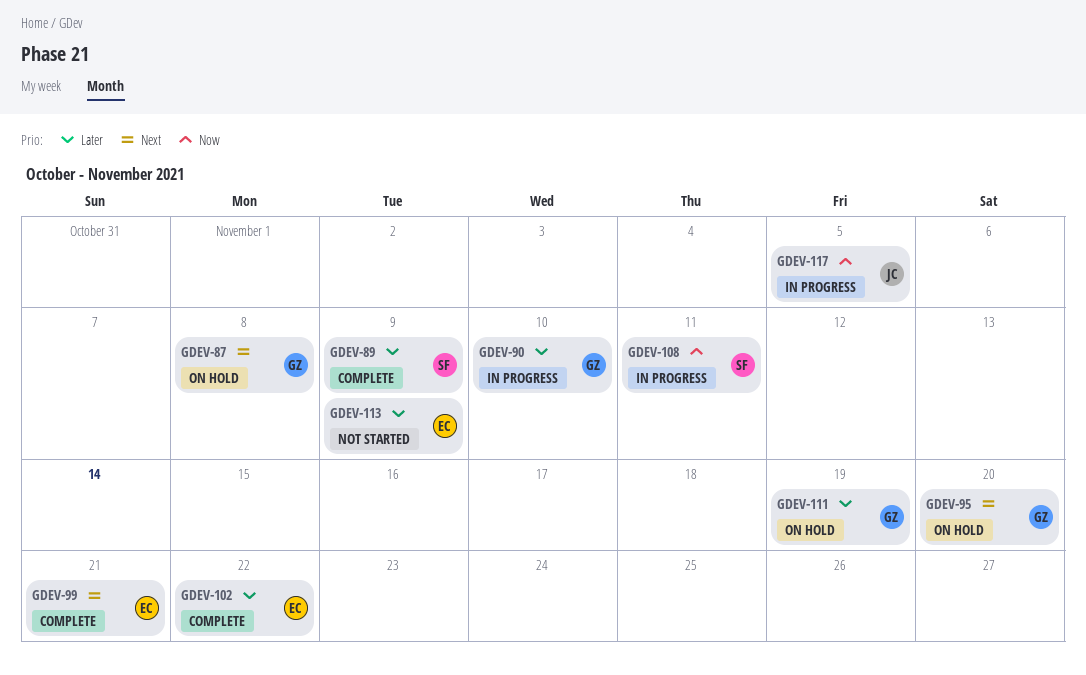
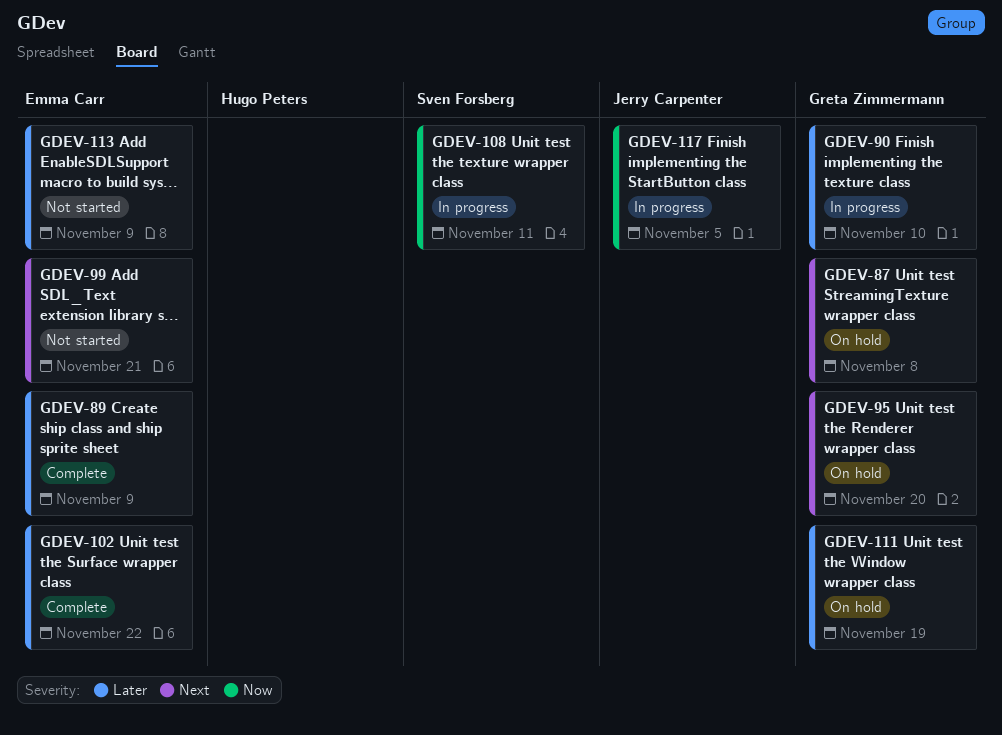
GDEV-89, owner: Sven Forsberg -> Emma Carr
GDEV-99, status: Complete -> Not started

